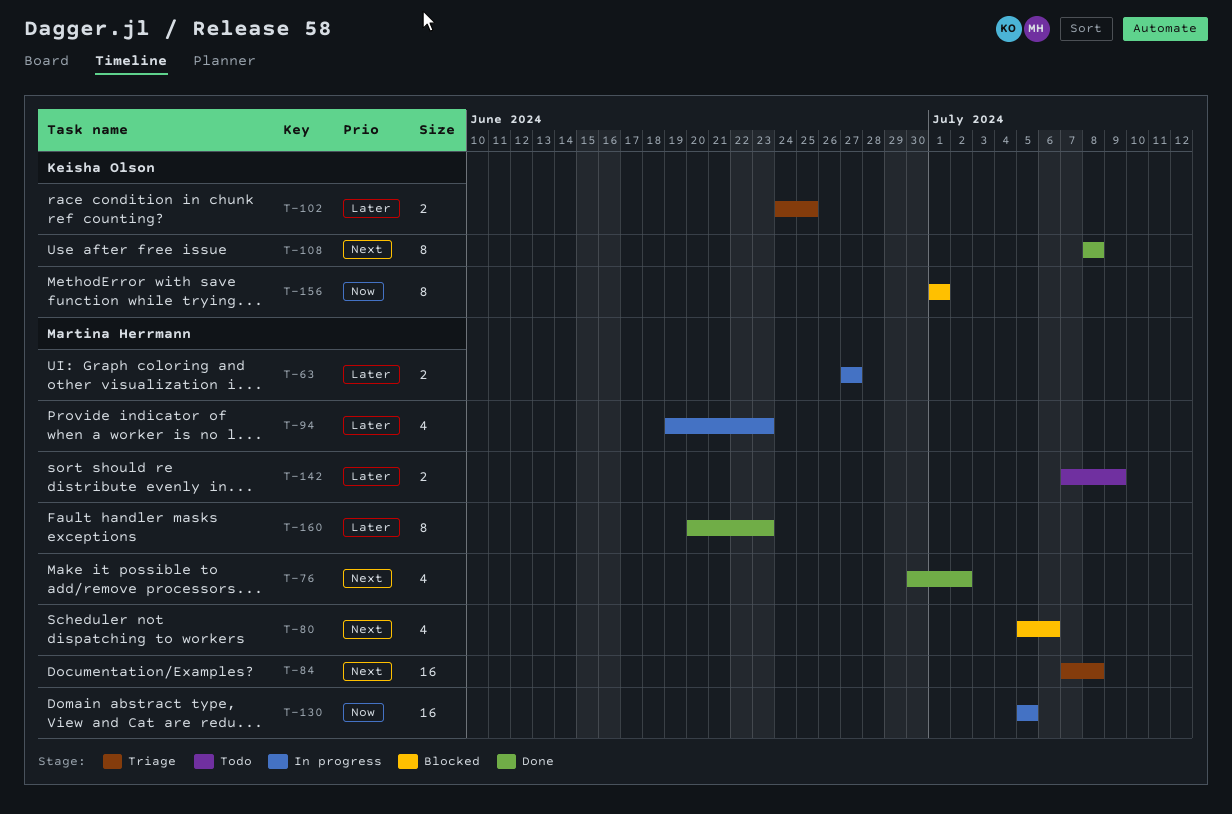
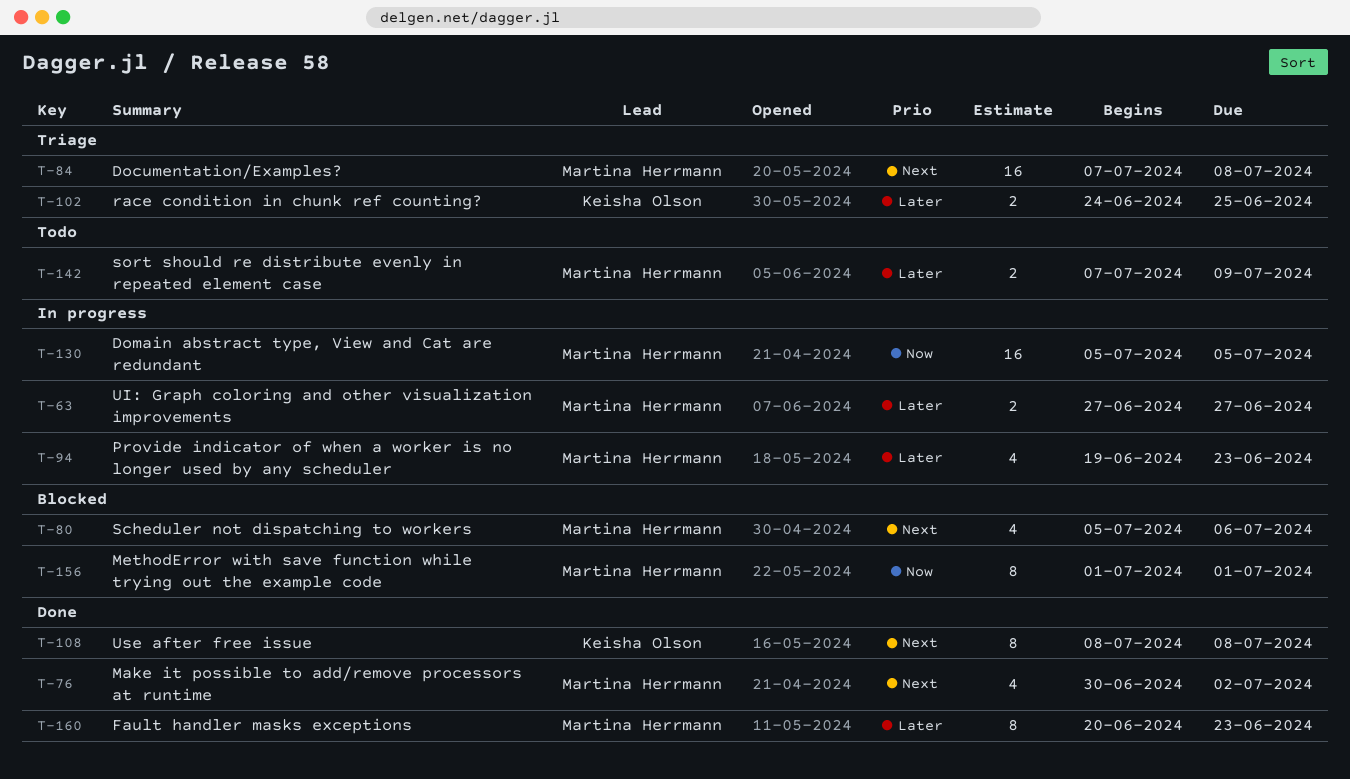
T-156, owner: Keisha Olson -> Martina Herrmann

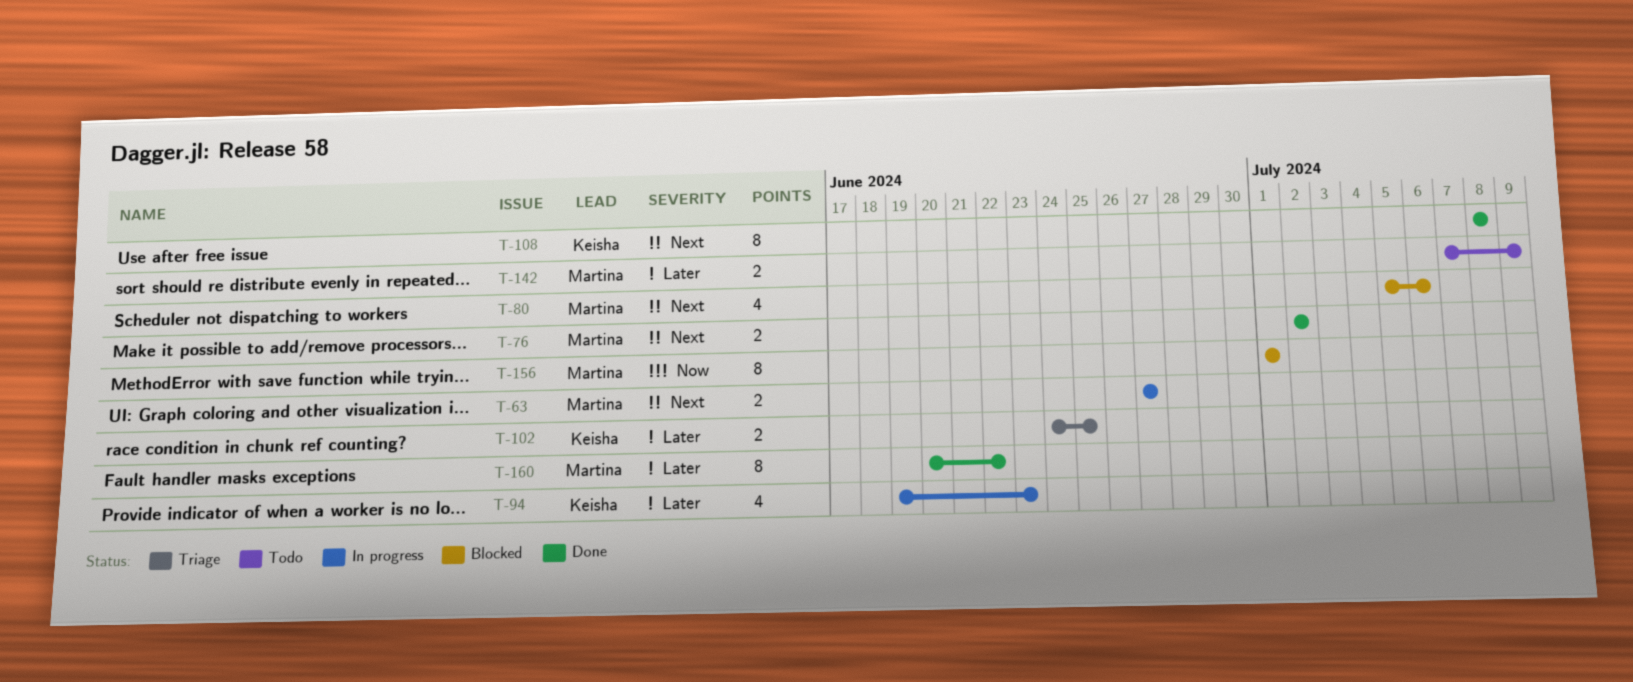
T-63, priority: Later -> Next
T-76, estimate: 4 -> 2
T-76, start: Jun 30 -> Jul 2
T-84: present -> none
T-94, owner: Martina Herrmann -> Keisha Olson
T-130: present -> none
T-160, due: Jun 23 -> Jun 22

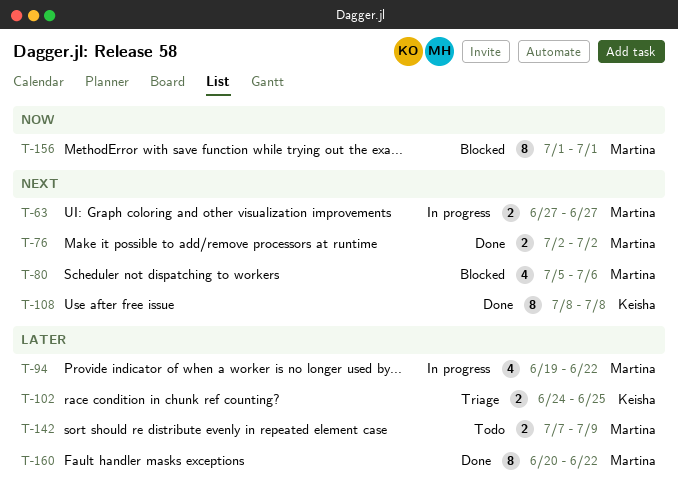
T-94, owner: Keisha -> Martina
T-94, due: Jun 23 -> Jun 22

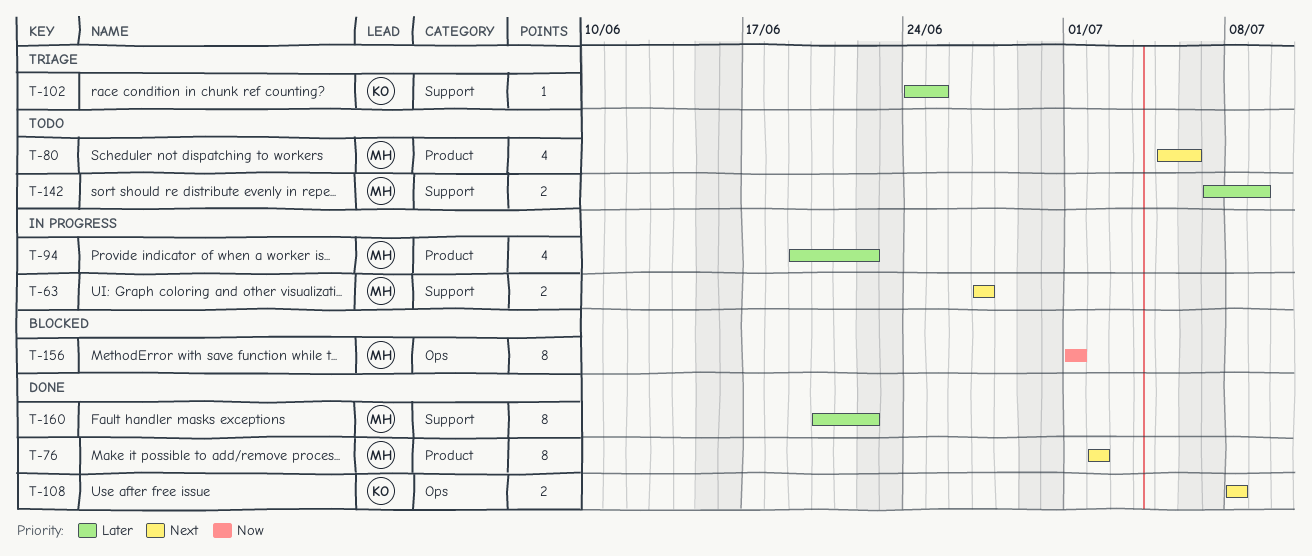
T-76, estimate: 2 -> 8
T-80, status: Blocked -> Todo
T-102, estimate: 2 -> 1
T-108, estimate: 8 -> 2

